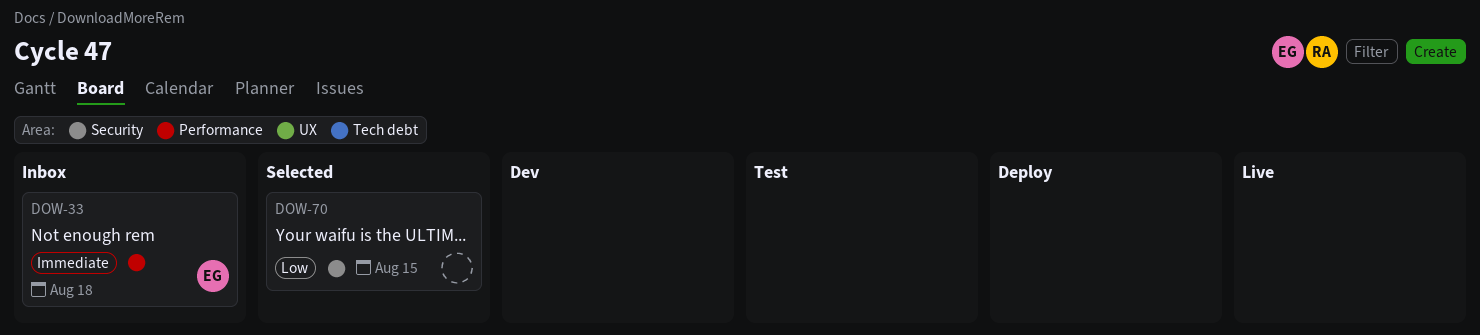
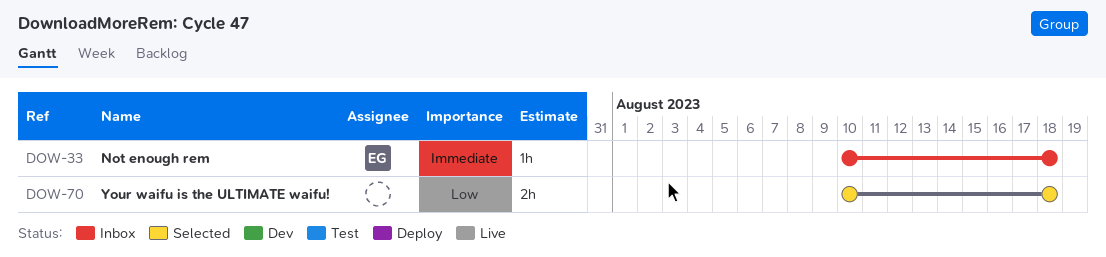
DOW-70, due: Aug 15 -> Aug 18

